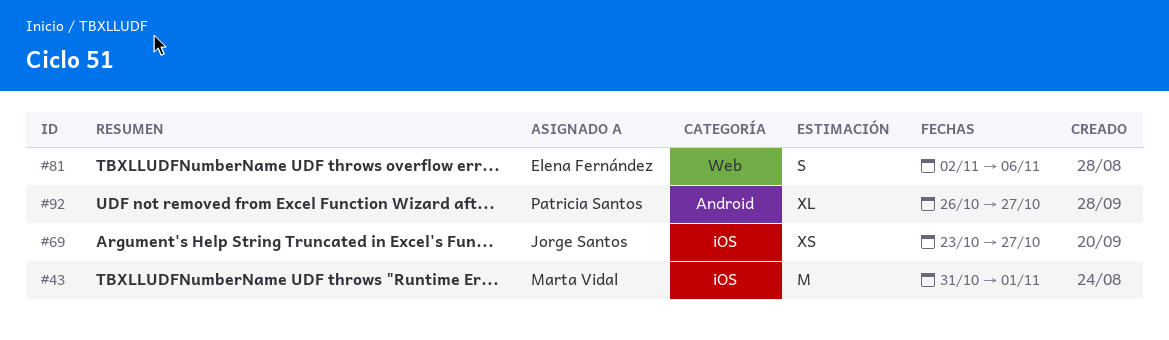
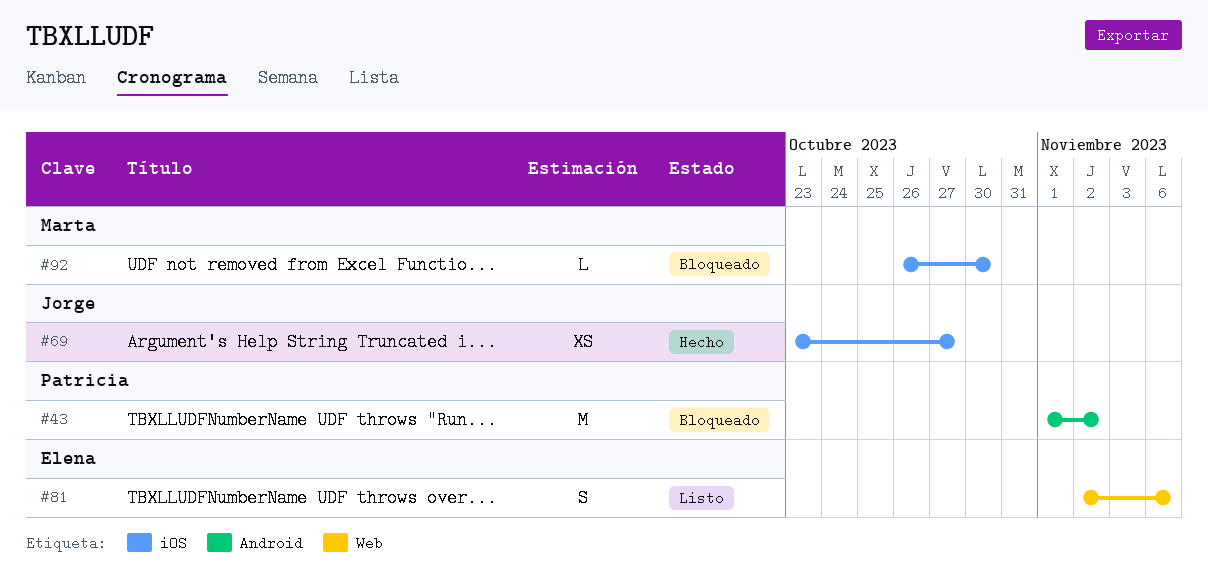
#43, owner: Marta Vidal -> Patricia Santos
#43, label: iOS -> Android
#43, start: Oct 31 -> Nov 1
#43, due: Nov 1 -> Nov 2
#92, owner: Patricia Santos -> Marta Vidal
#92, label: Android -> iOS
#92, estimate: XL -> L
#92, due: Oct 27 -> Oct 30

